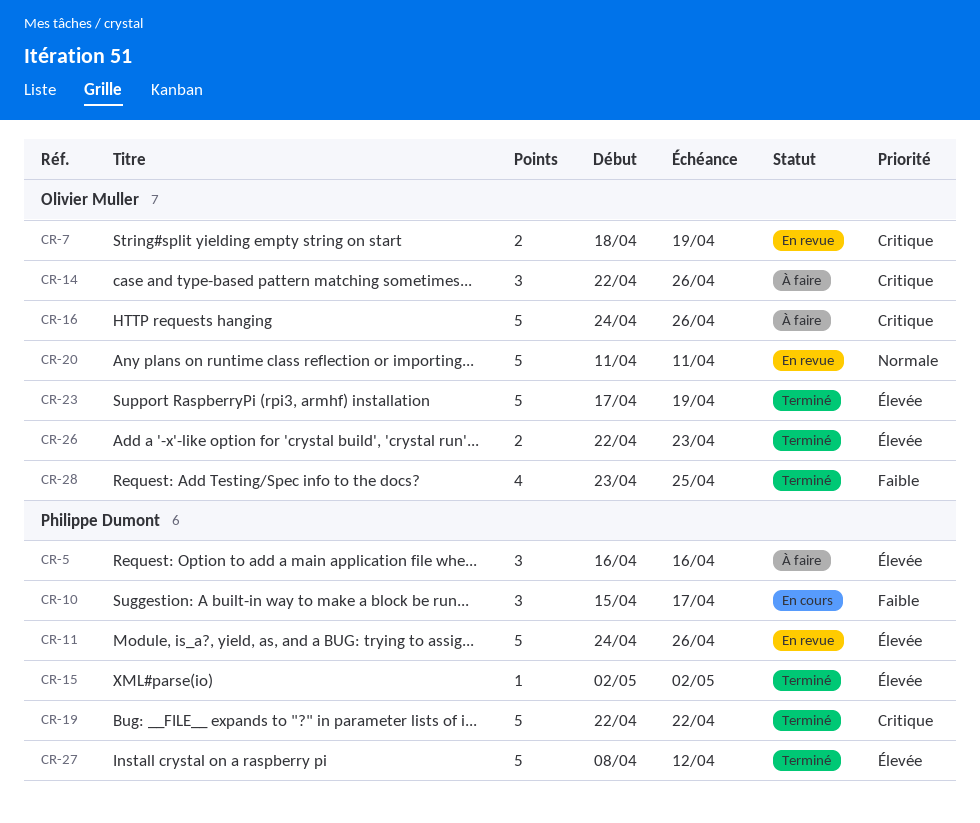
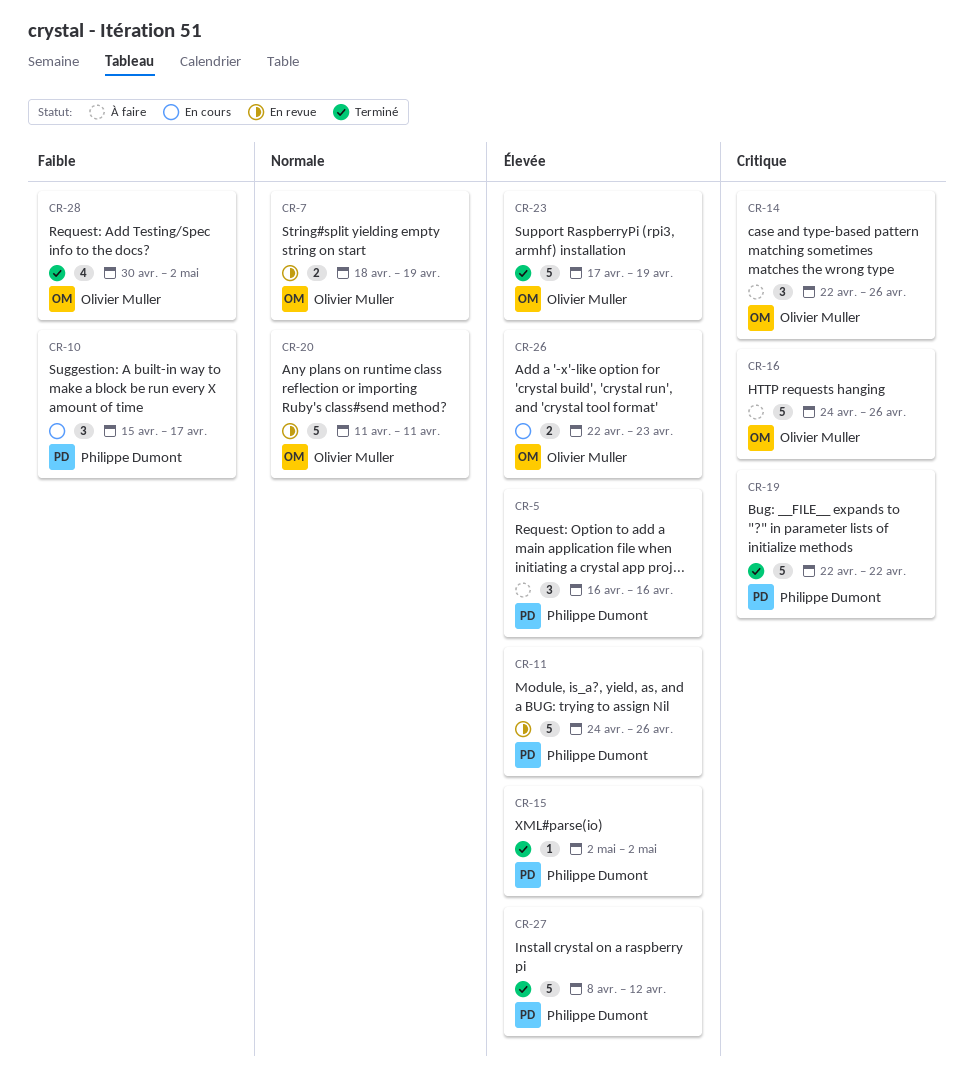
CR-7, priority: Critique -> Normale
CR-26, status: Terminé -> En cours
CR-28, start: Apr 23 -> Apr 30
CR-28, due: Apr 25 -> May 2

